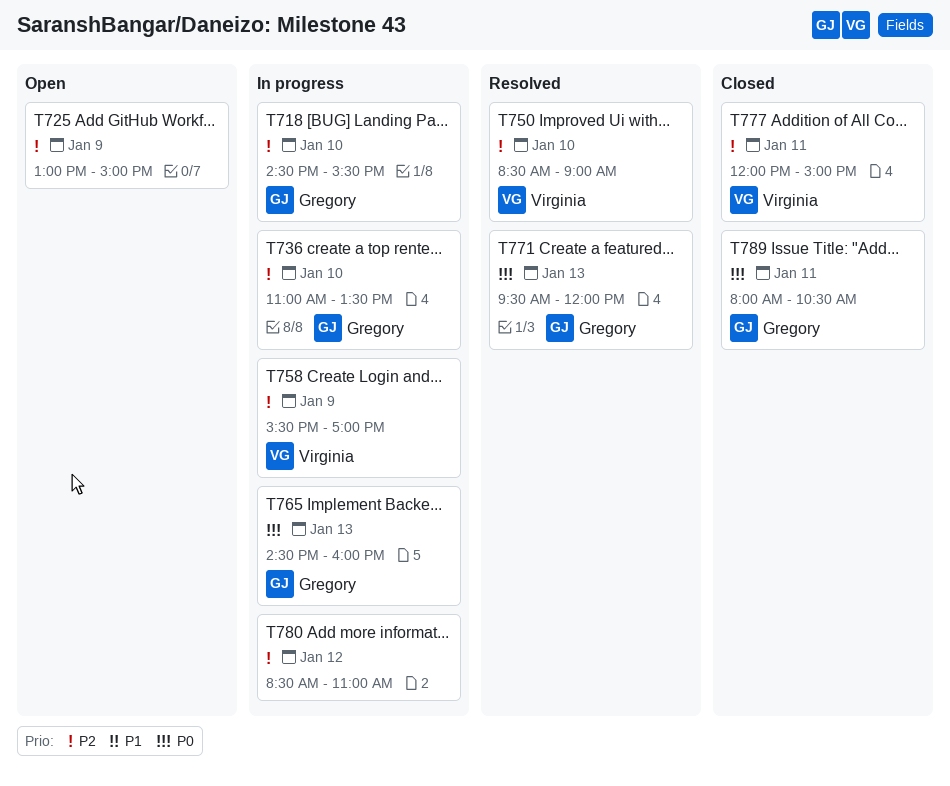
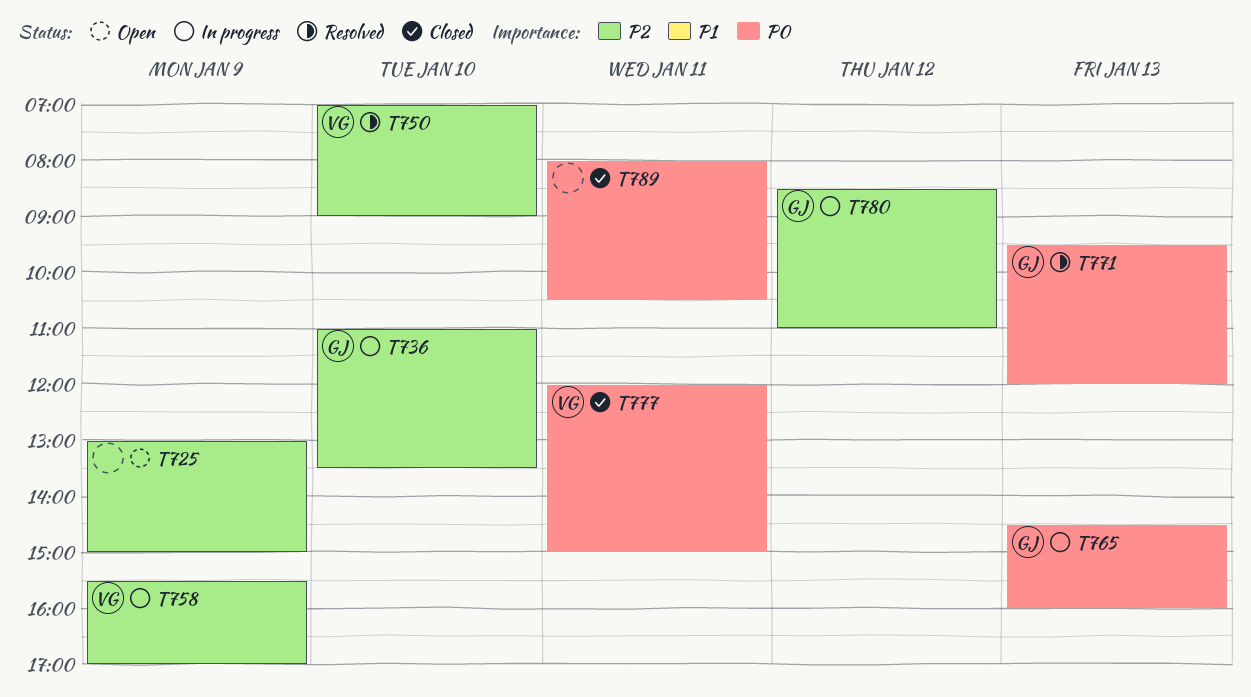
T718: present -> none
T750, begins: 08:30 -> 07:00
T777, priority: P2 -> P0
T780, owner: none -> Gregory
T789, owner: Gregory -> none

